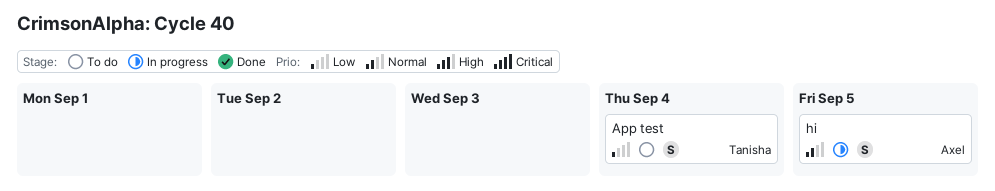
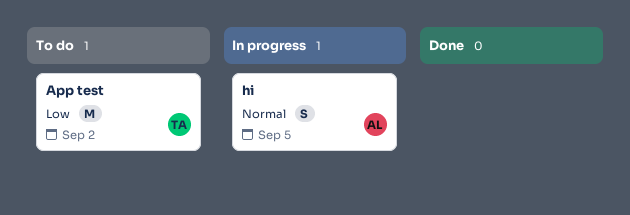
App test, estimate: S -> M
App test, due: Sep 4 -> Sep 2

